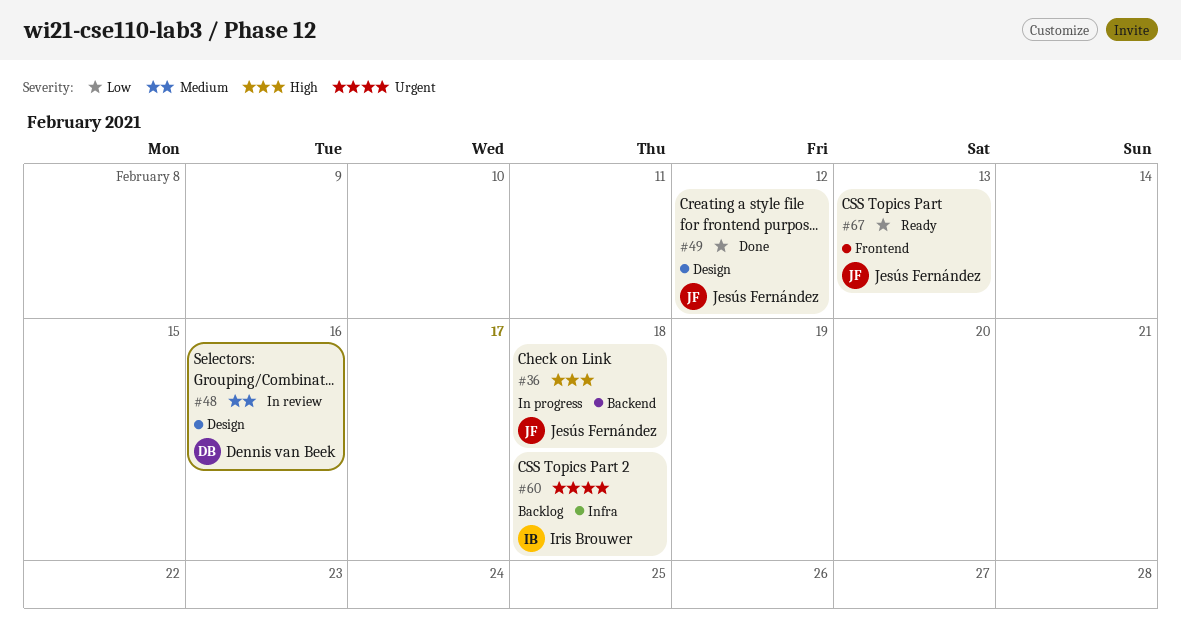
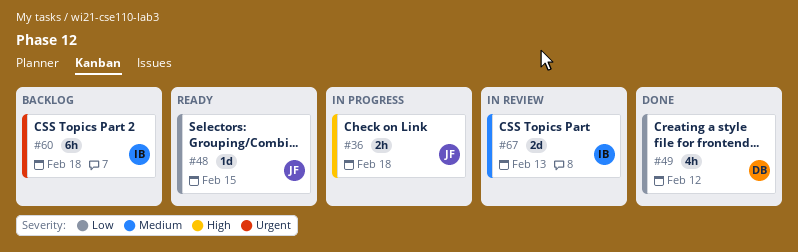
#48, status: In review -> Ready
#48, owner: Dennis van Beek -> Jesús Fernández
#48, priority: Medium -> Low
#48, due: Feb 16 -> Feb 15
#49, owner: Jesús Fernández -> Dennis van Beek
#67, status: Ready -> In review
#67, owner: Jesús Fernández -> Iris Brouwer
#67, priority: Low -> Medium

